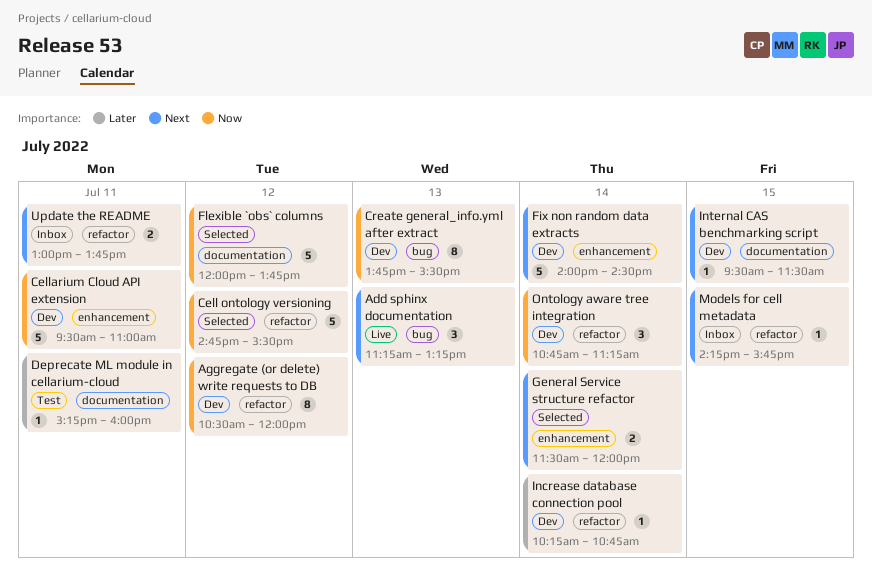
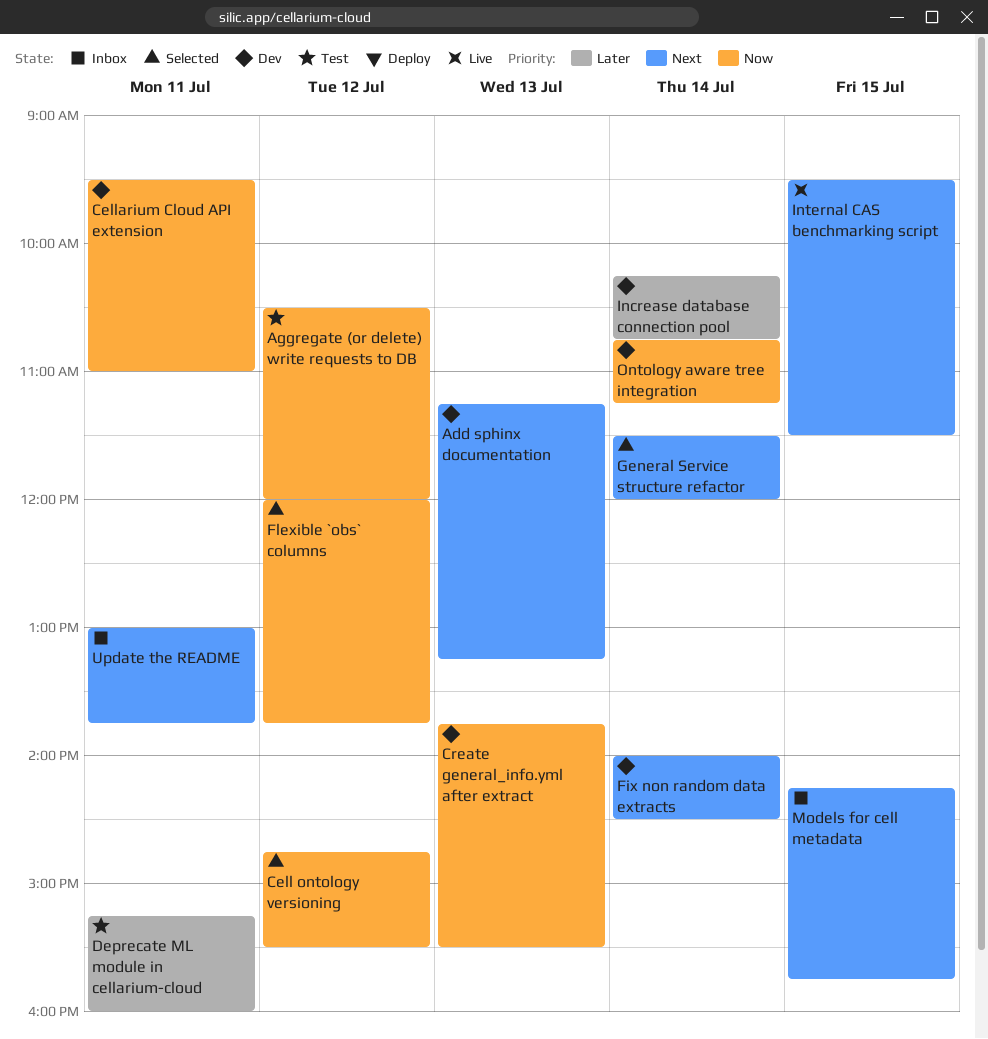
Add sphinx documentation, status: Live -> Dev
Aggregate (or delete) write requests to DB, status: Dev -> Test
Internal CAS benchmarking script, status: Dev -> Live

